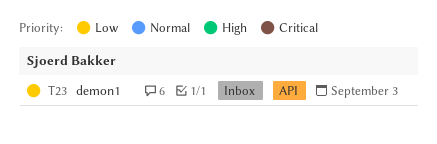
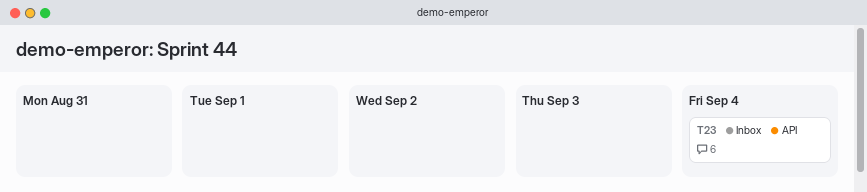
T23, due: Sep 3 -> Sep 4

